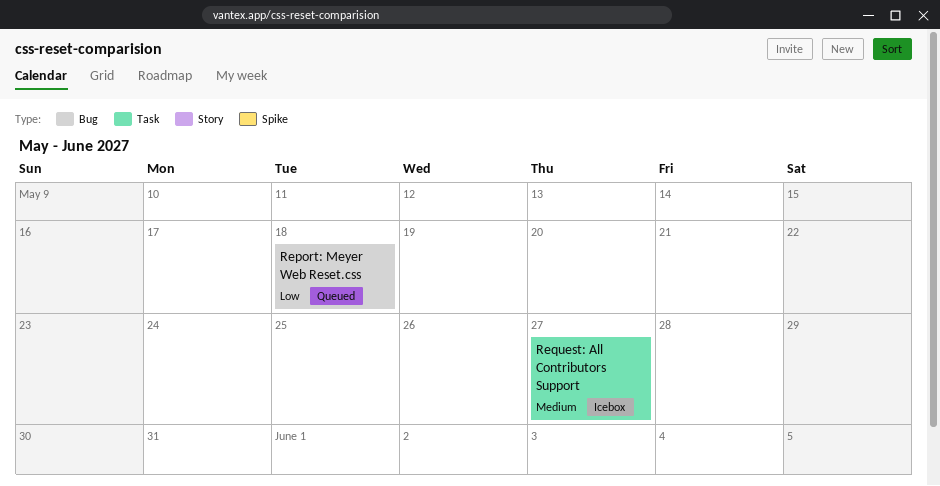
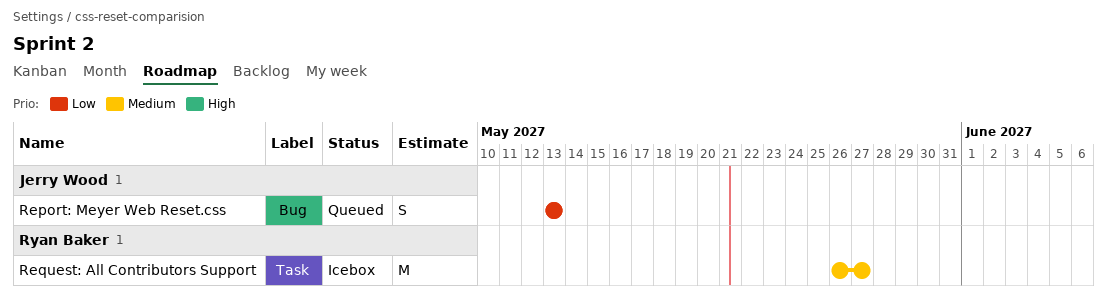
Report: Meyer Web Reset.css, due: May 18 -> May 13

